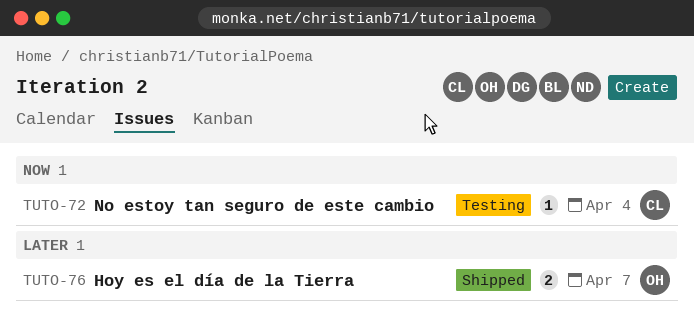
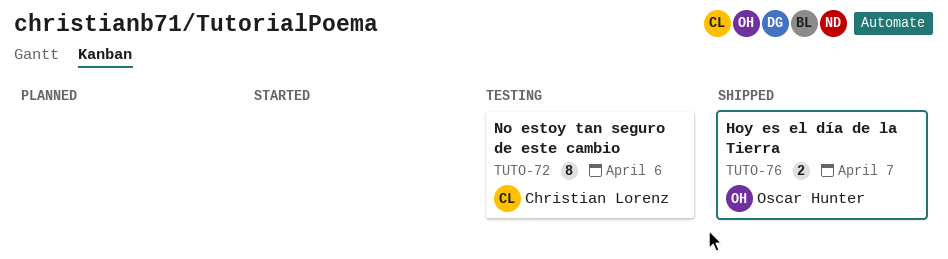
TUTO-72, estimate: 1 -> 8
TUTO-72, due: Apr 4 -> Apr 6

